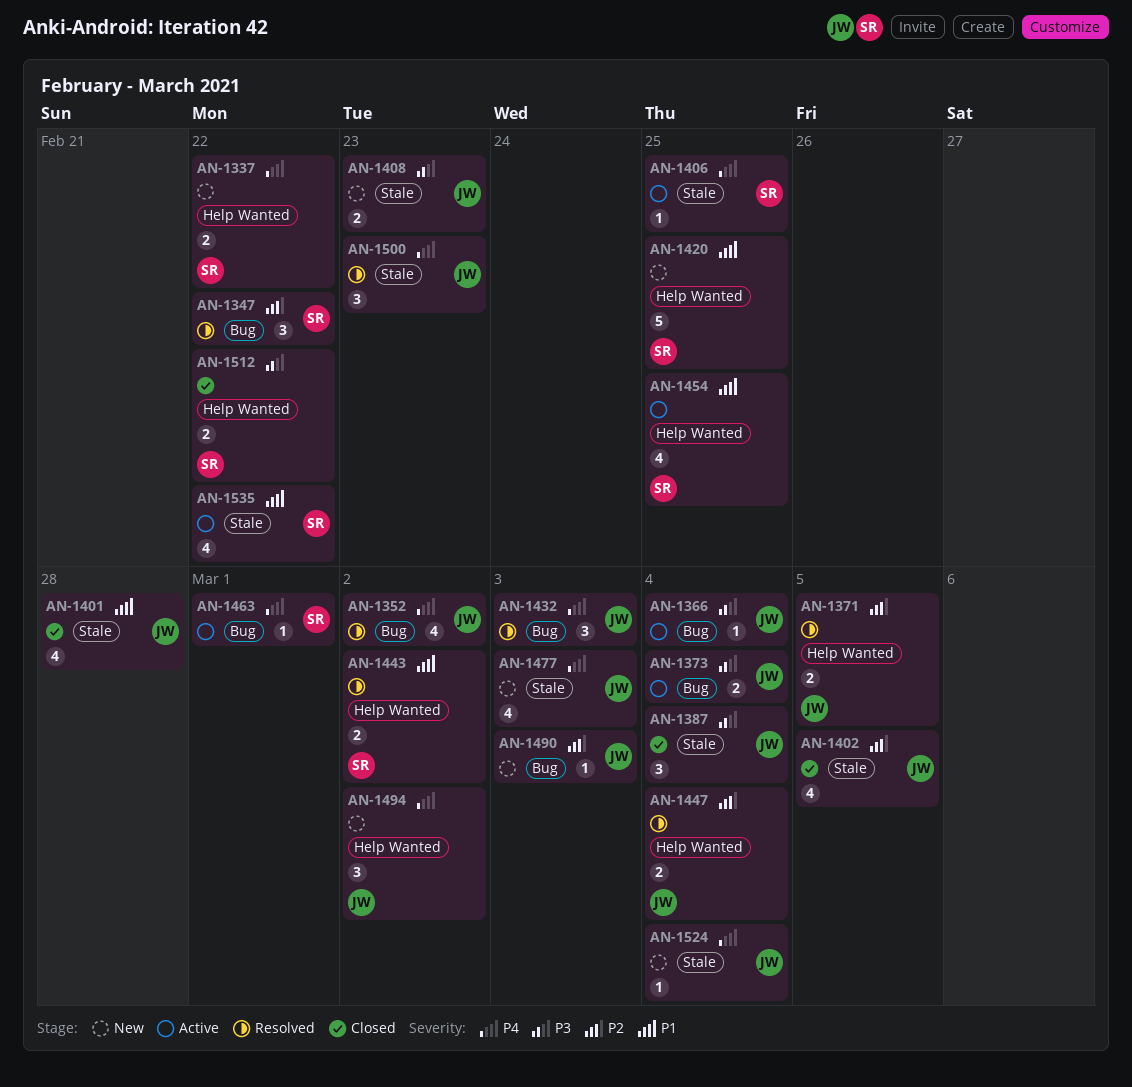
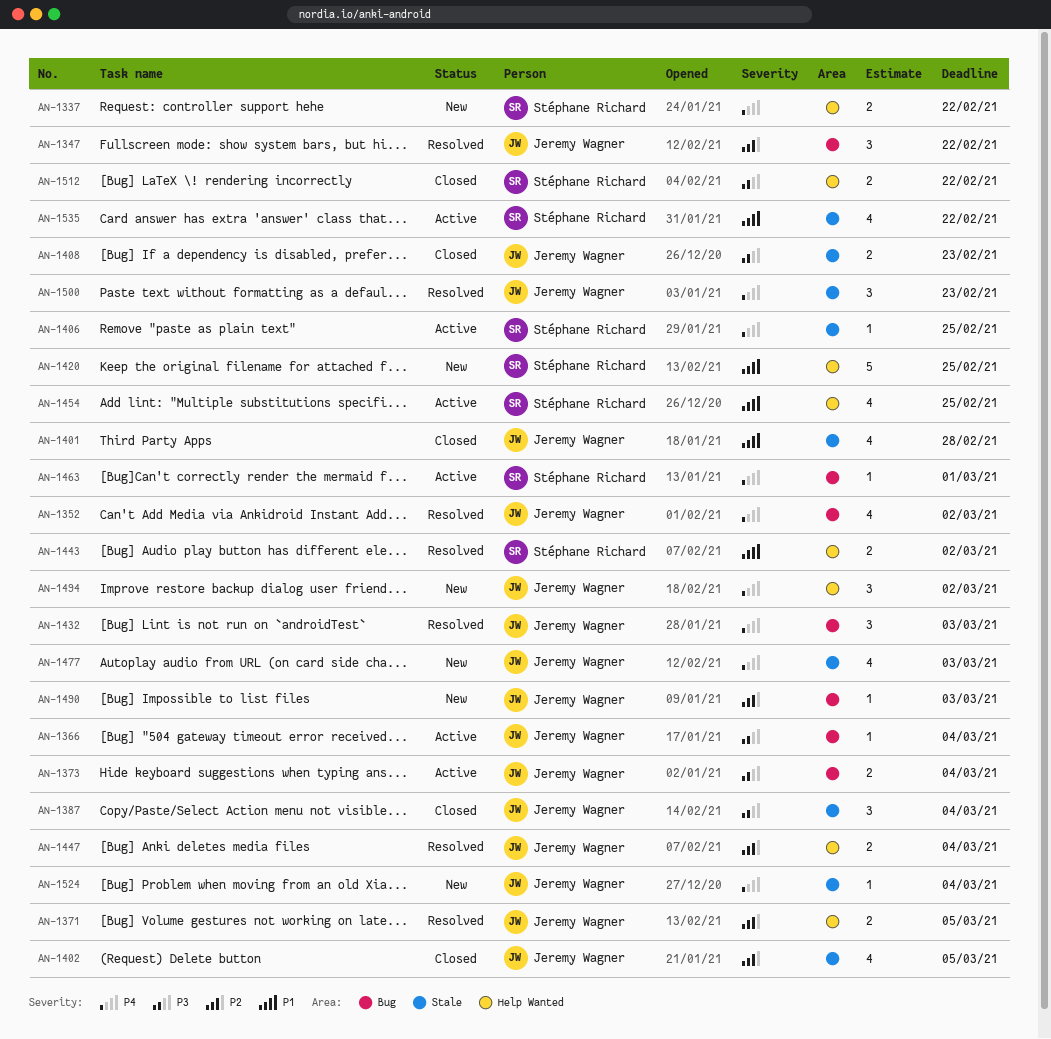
AN-1347, owner: Stéphane Richard -> Jeremy Wagner
AN-1408, status: New -> Closed

